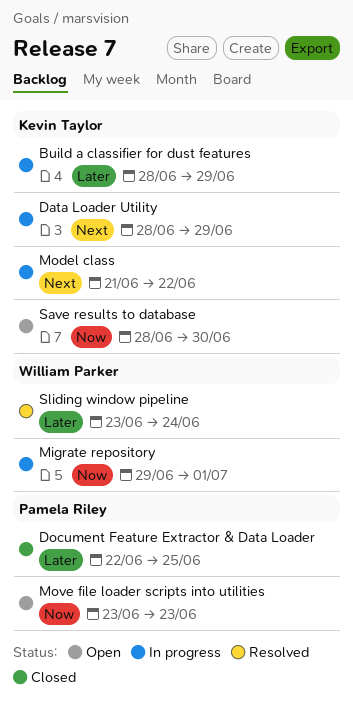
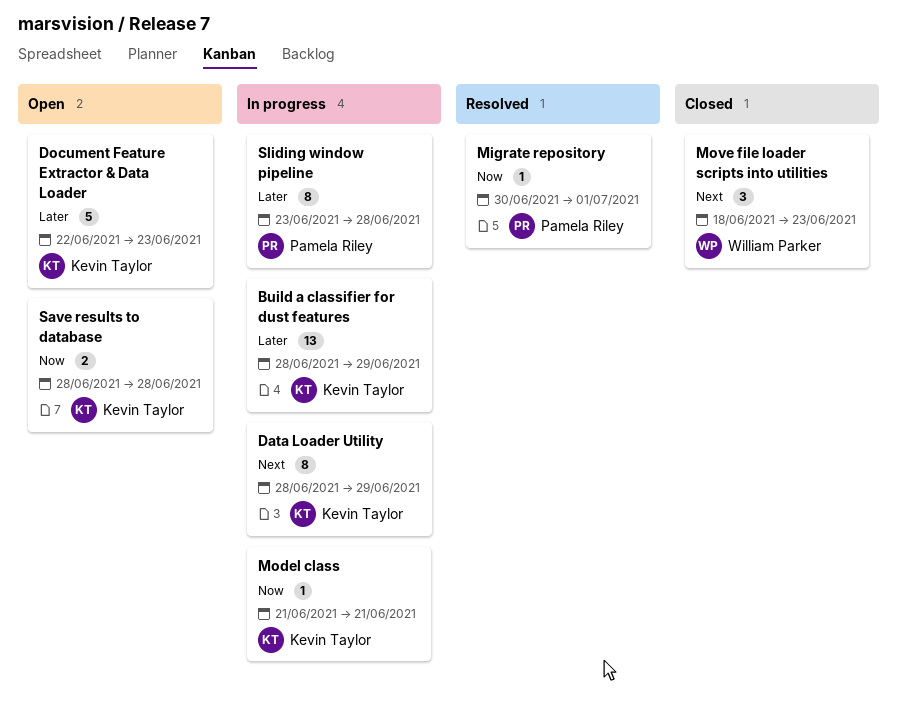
Document Feature Extractor & Data Loader, status: Closed -> Open
Document Feature Extractor & Data Loader, owner: Pamela Riley -> Kevin Taylor
Document Feature Extractor & Data Loader, due: Jun 25 -> Jun 23
Migrate repository, status: In progress -> Resolved
Migrate repository, owner: William Parker -> Pamela Riley
Migrate repository, start: Jun 29 -> Jun 30
Model class, priority: Next -> Now
Model class, due: Jun 22 -> Jun 21
Move file loader scripts into utilities, status: Open -> Closed
Move file loader scripts into utilities, owner: Pamela Riley -> William Parker
Move file loader scripts into utilities, priority: Now -> Next
Move file loader scripts into utilities, start: Jun 23 -> Jun 18
Save results to database, due: Jun 30 -> Jun 28
Sliding window pipeline, status: Resolved -> In progress
Sliding window pipeline, owner: William Parker -> Pamela Riley
Sliding window pipeline, due: Jun 24 -> Jun 28

